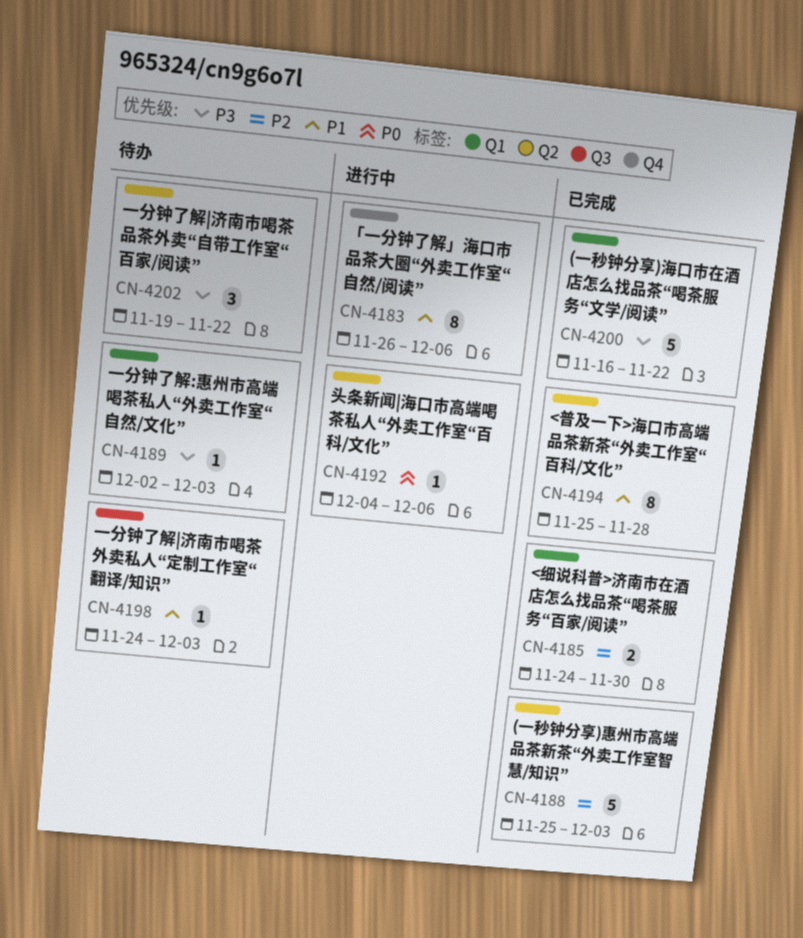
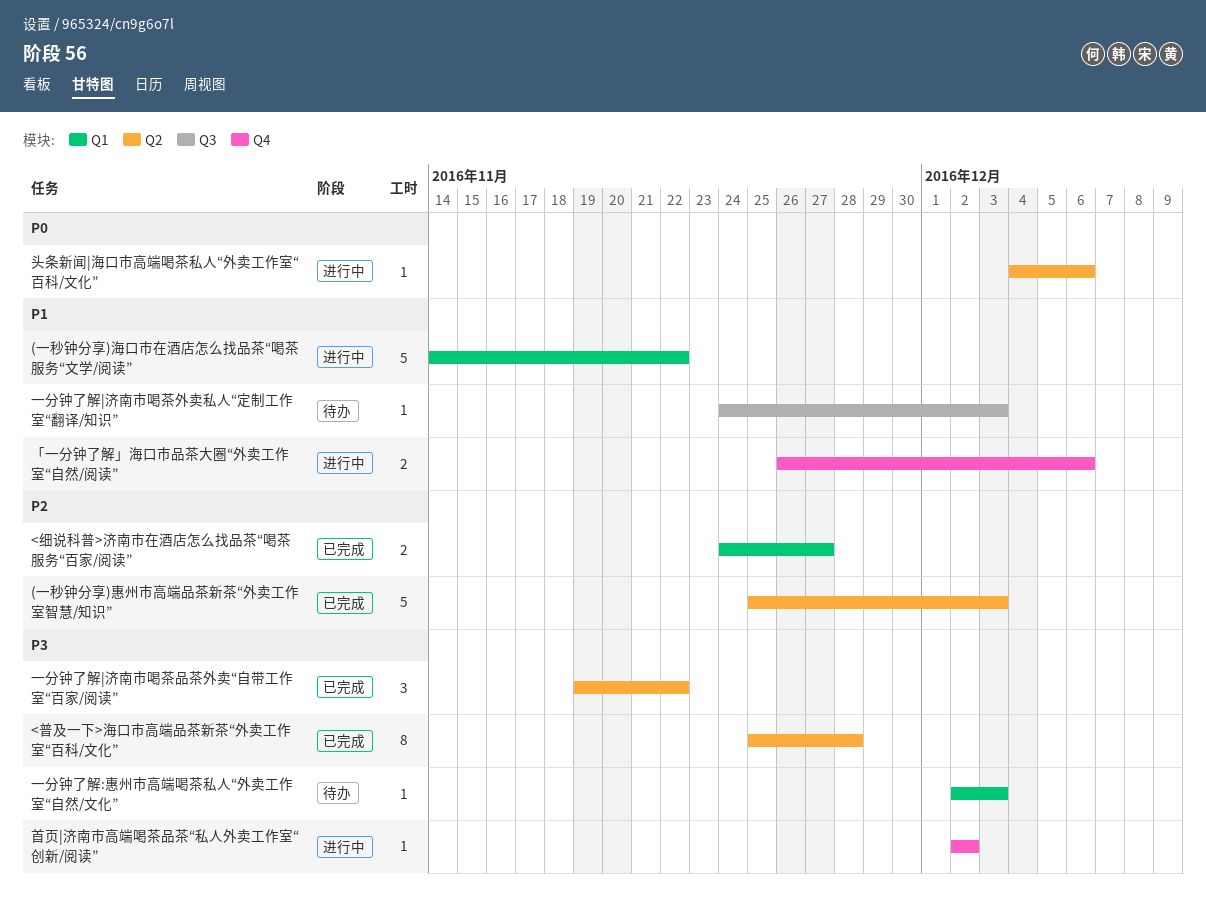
(一秒钟分享)海口市在酒店怎么找品茶“喝茶服务“文学/阅读”, status: 已完成 -> 进行中
(一秒钟分享)海口市在酒店怎么找品茶“喝茶服务“文学/阅读”, priority: P3 -> P1
(一秒钟分享)海口市在酒店怎么找品茶“喝茶服务“文学/阅读”, start: Nov 16 -> Nov 14
<普及一下>海口市高端品茶新茶“外卖工作室“百科/文化”, priority: P1 -> P3
<细说科普>济南市在酒店怎么找品茶“喝茶服务“百家/阅读”, due: Nov 30 -> Nov 27
「一分钟了解」海口市品茶大圈“外卖工作室“自然/阅读”, estimate: 8 -> 2
一分钟了解|济南市喝茶品茶外卖“自带工作室“百家/阅读”, status: 待办 -> 已完成
首页|济南市高端喝茶品茶“私人外卖工作室“创新/阅读”: none -> present

